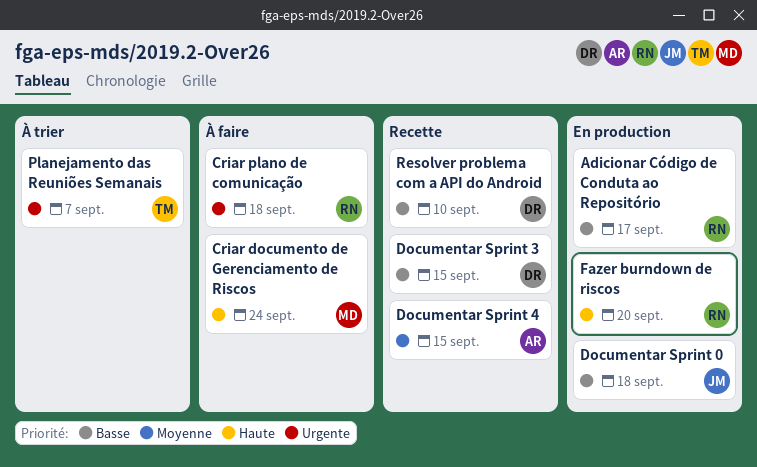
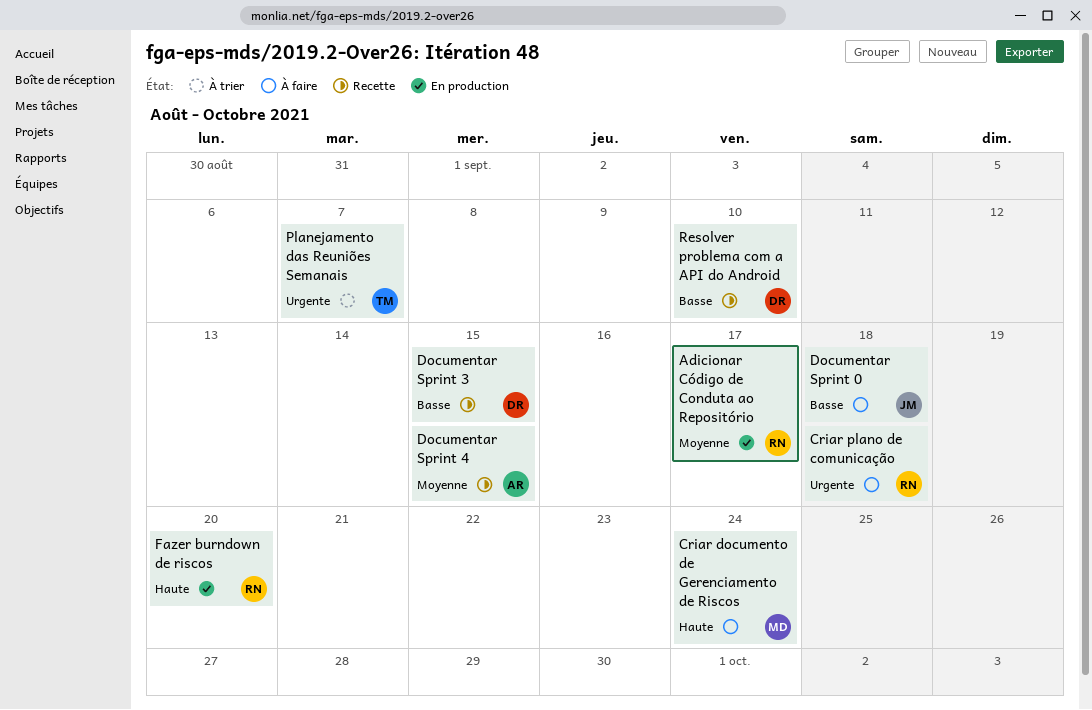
Adicionar Código de Conduta ao Repositório, priority: Basse -> Moyenne
Documentar Sprint 0, status: En production -> À faire

